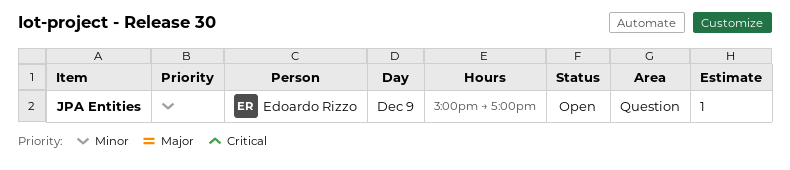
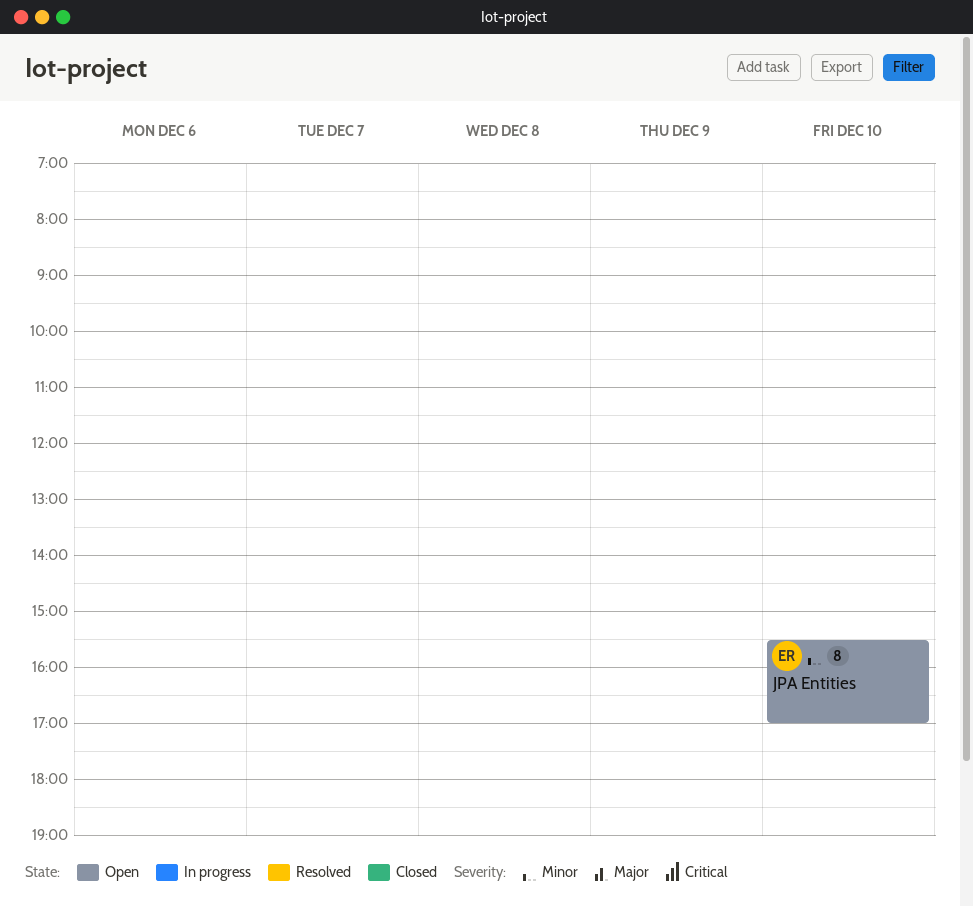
JPA Entities, estimate: 1 -> 8
JPA Entities, day: Dec 9 -> Dec 10
JPA Entities, begins: 15:00 -> 15:30

